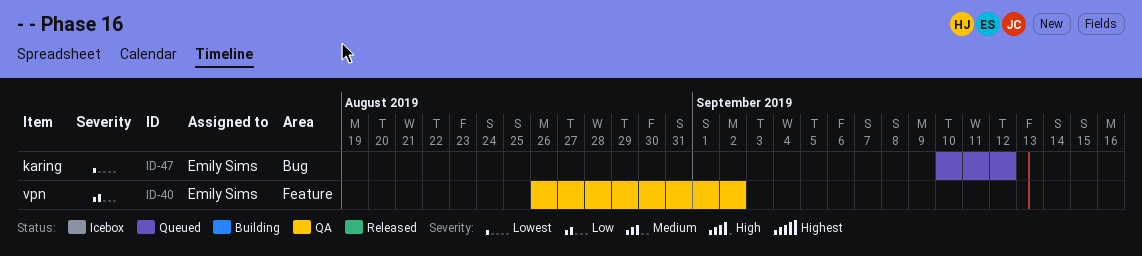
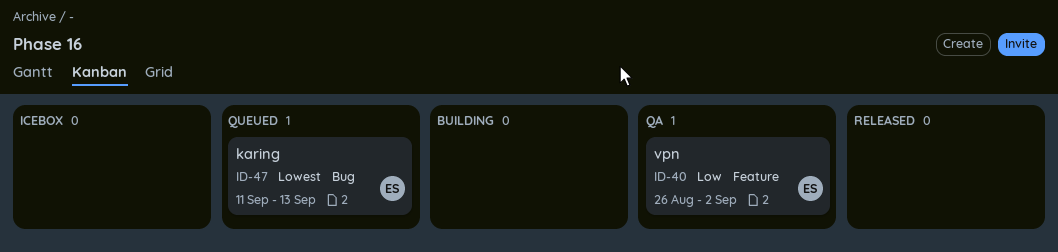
ID-47, start: Sep 10 -> Sep 11
ID-47, due: Sep 12 -> Sep 13

